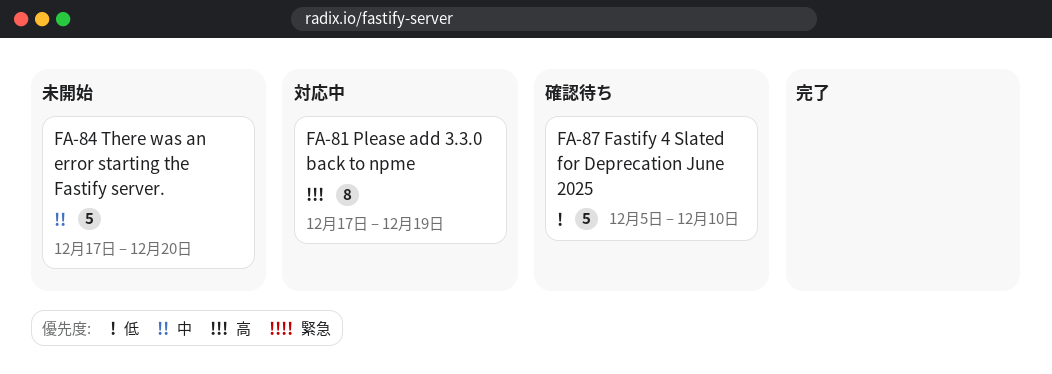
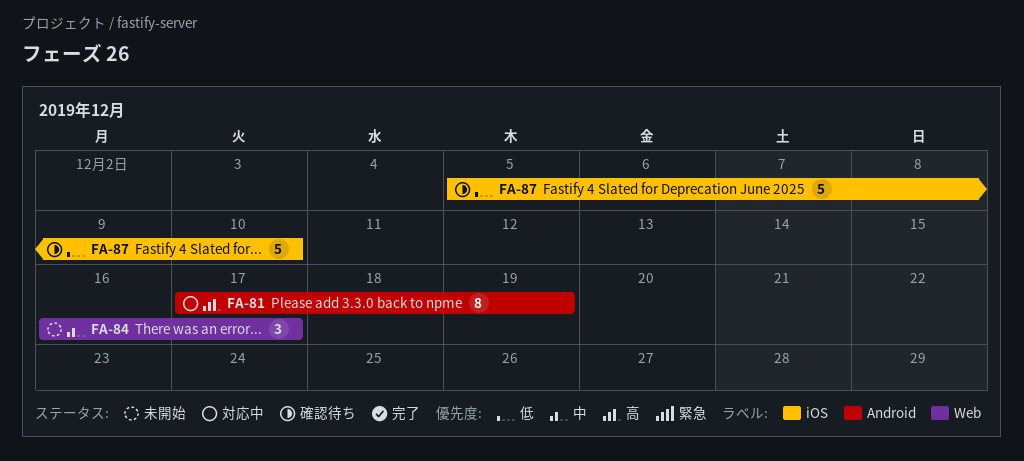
FA-84, estimate: 5 -> 3
FA-84, start: Dec 17 -> Dec 16
FA-84, due: Dec 20 -> Dec 17

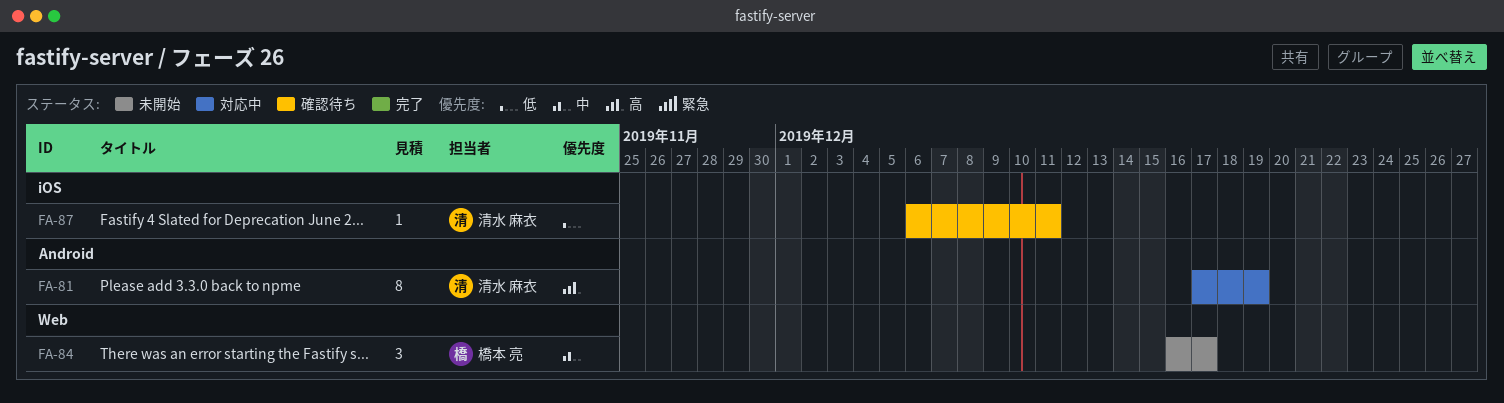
FA-87, estimate: 5 -> 1
FA-87, start: Dec 5 -> Dec 6
FA-87, due: Dec 10 -> Dec 11

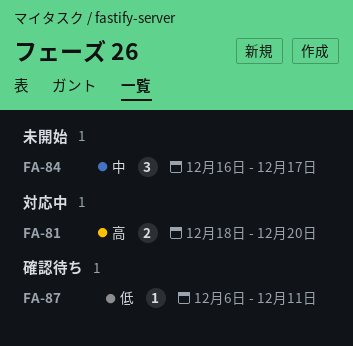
FA-81, estimate: 8 -> 2
FA-81, start: Dec 17 -> Dec 18
FA-81, due: Dec 19 -> Dec 20

